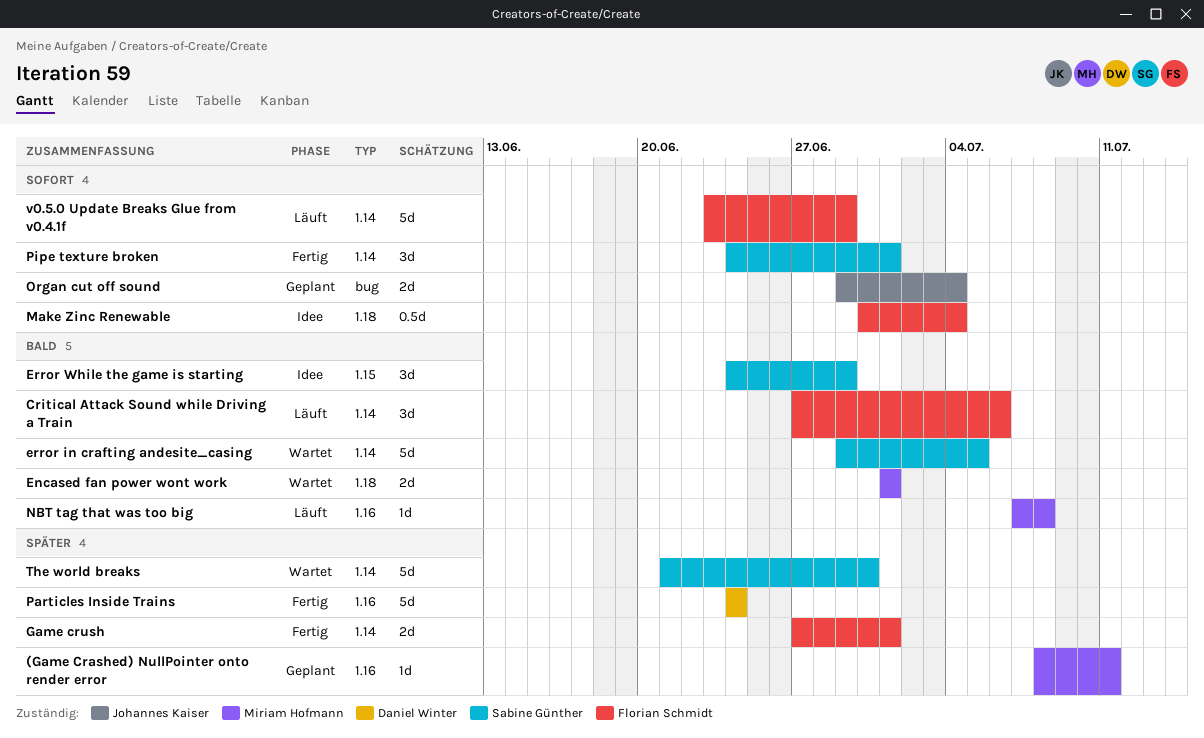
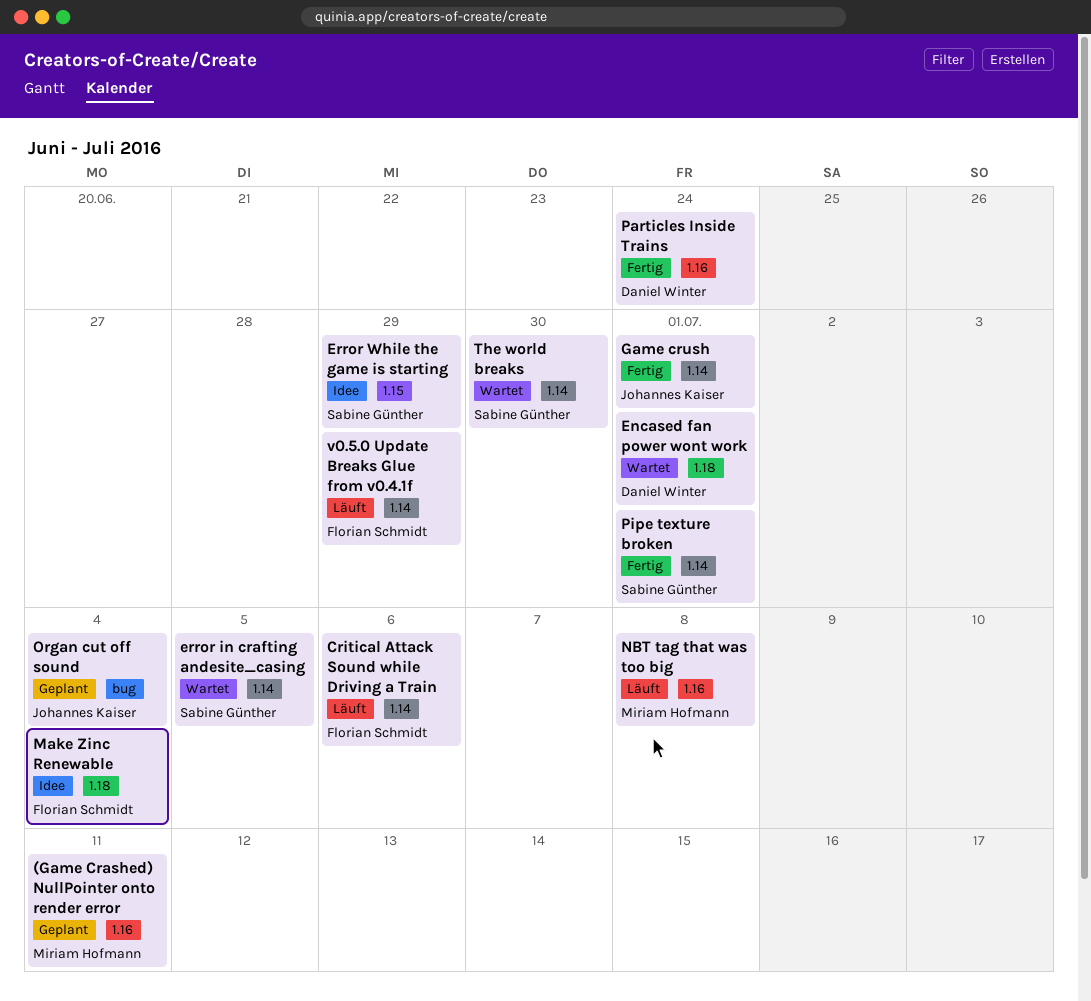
Encased fan power wont work, owner: Miriam Hofmann -> Daniel Winter
Game crush, owner: Florian Schmidt -> Johannes Kaiser

